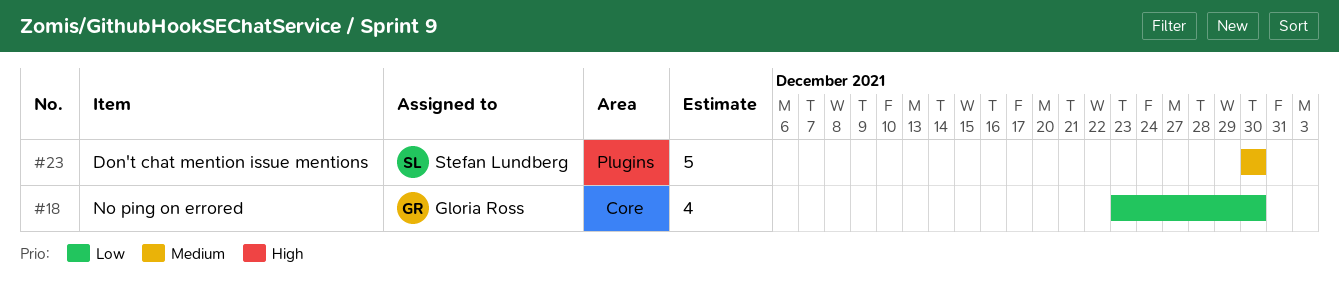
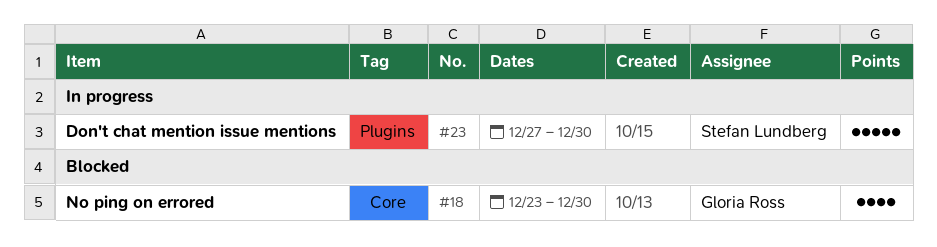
#23, start: Dec 30 -> Dec 27

